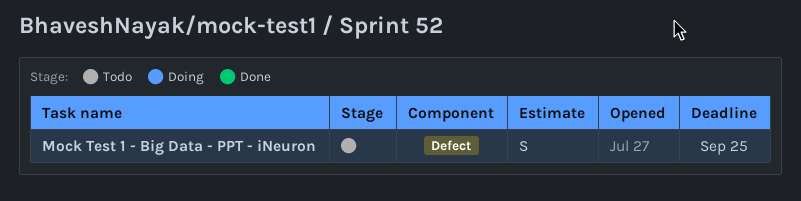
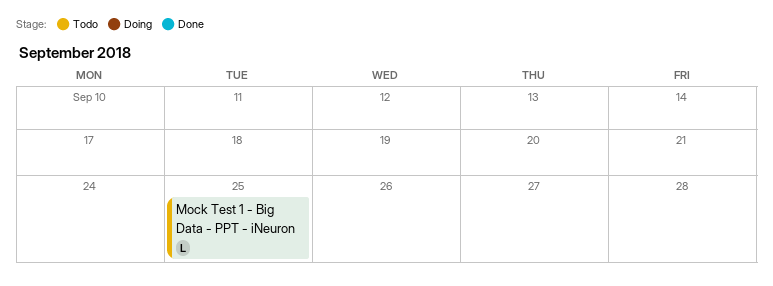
Mock Test 1 - Big Data - PPT - iNeuron, estimate: S -> L

